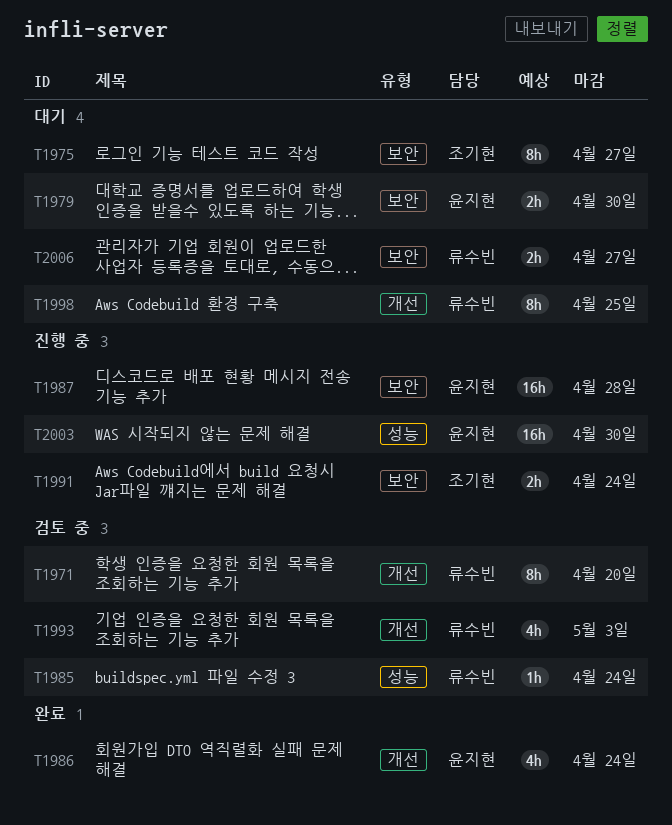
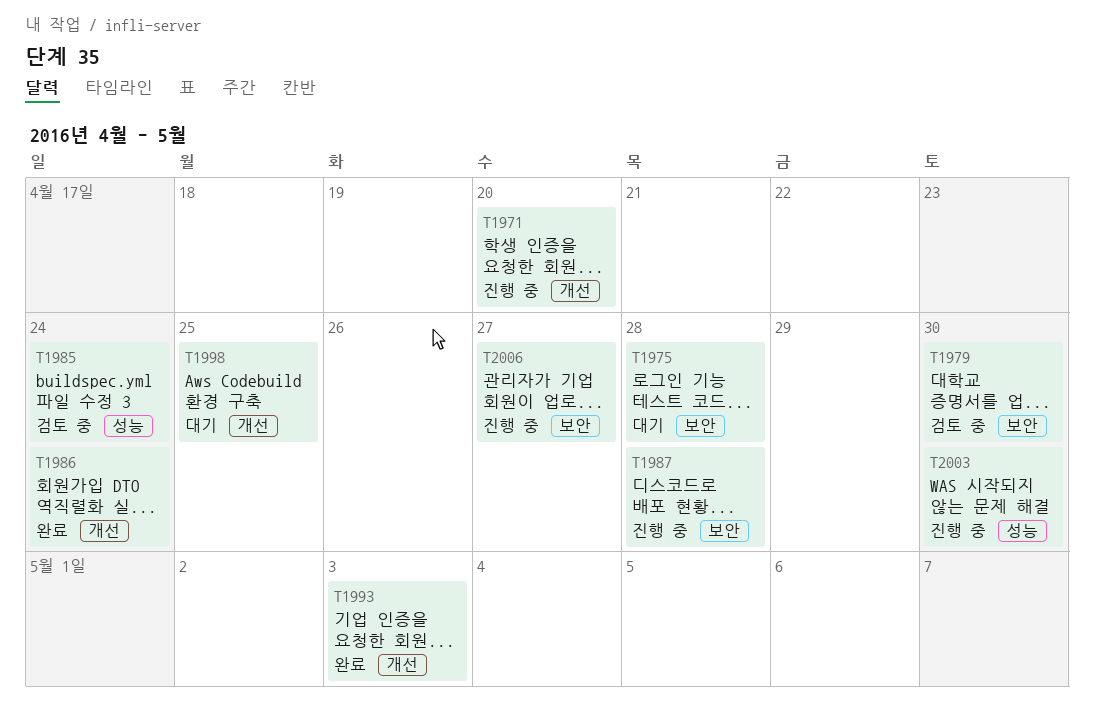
T1971, status: 검토 중 -> 진행 중
T1975, due: Apr 27 -> Apr 28
T1979, status: 대기 -> 검토 중
T1991: present -> none
T1993, status: 검토 중 -> 완료
T2006, status: 대기 -> 진행 중

